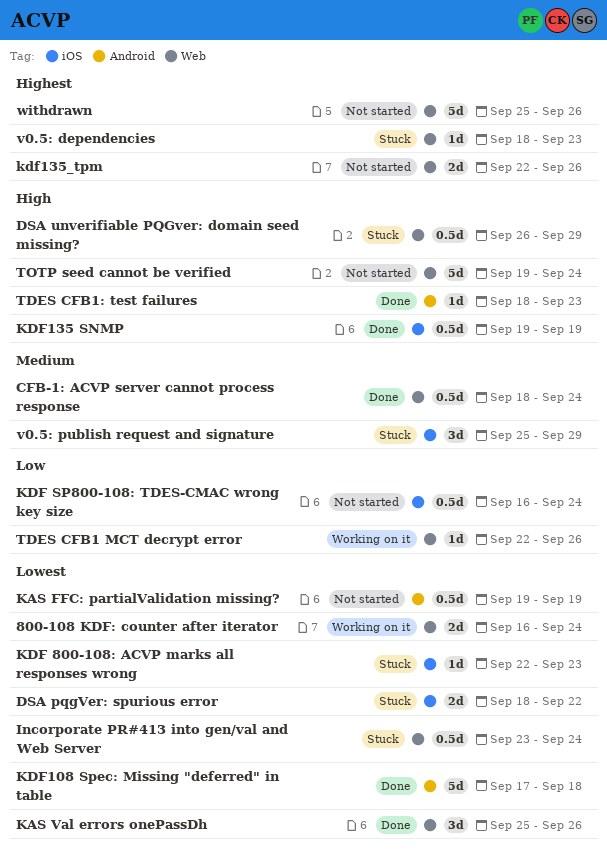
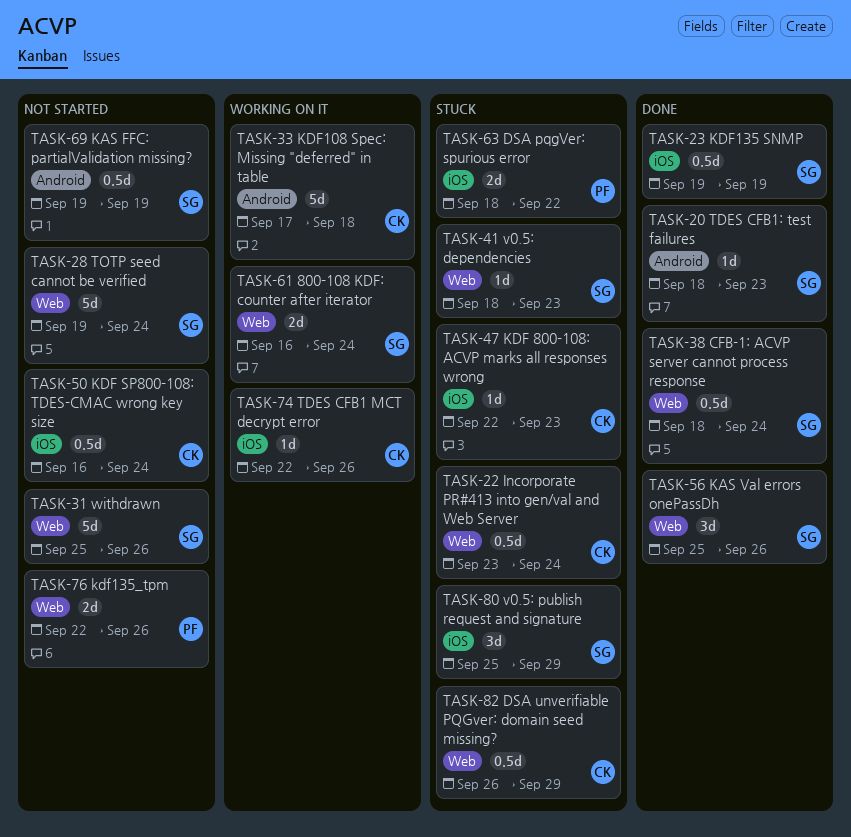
KDF108 Spec: Missing "deferred" in table, status: Done -> Working on it
TDES CFB1 MCT decrypt error, label: Web -> iOS

